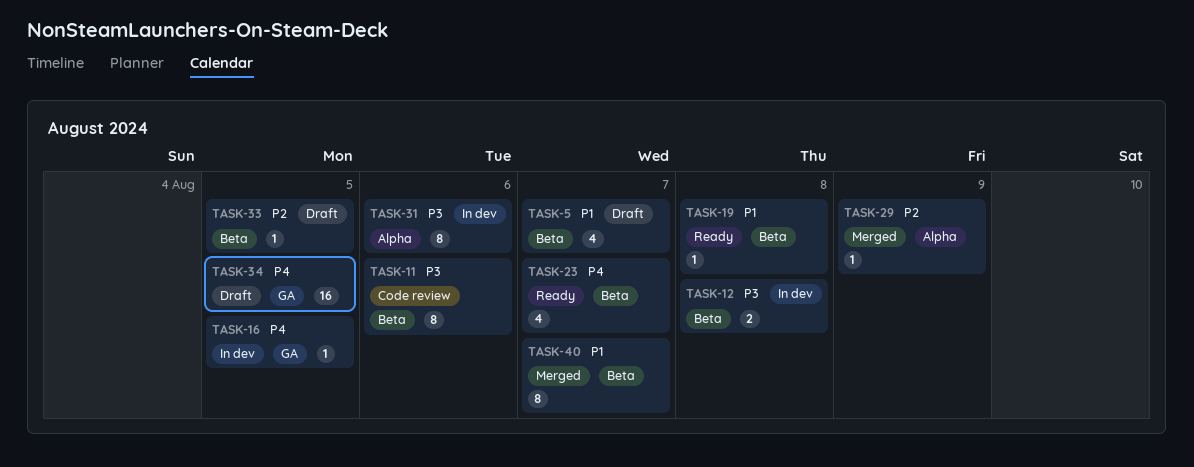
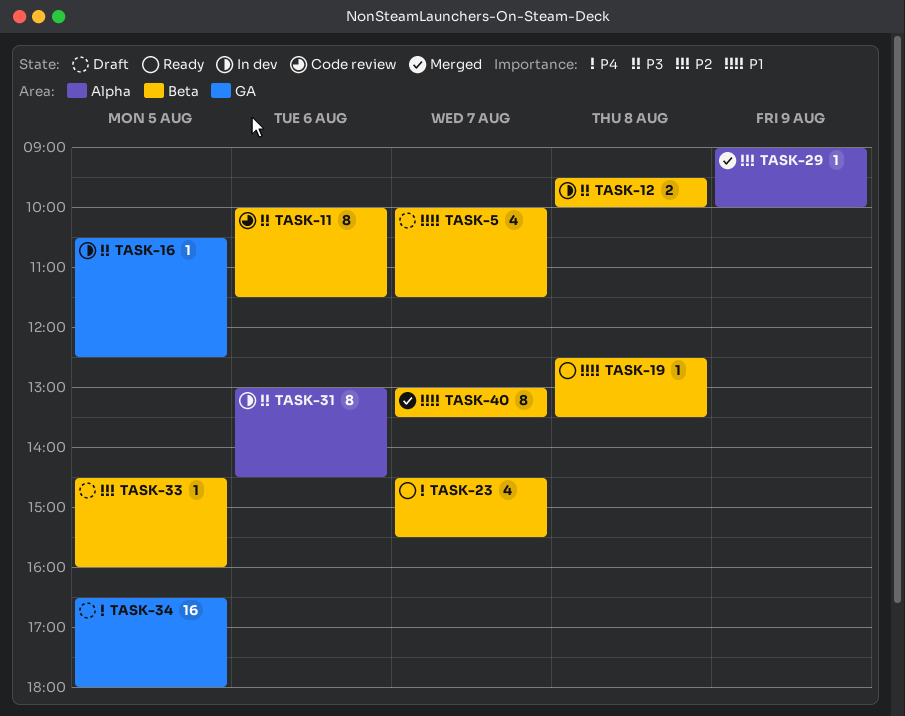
TASK-16, priority: P4 -> P3

